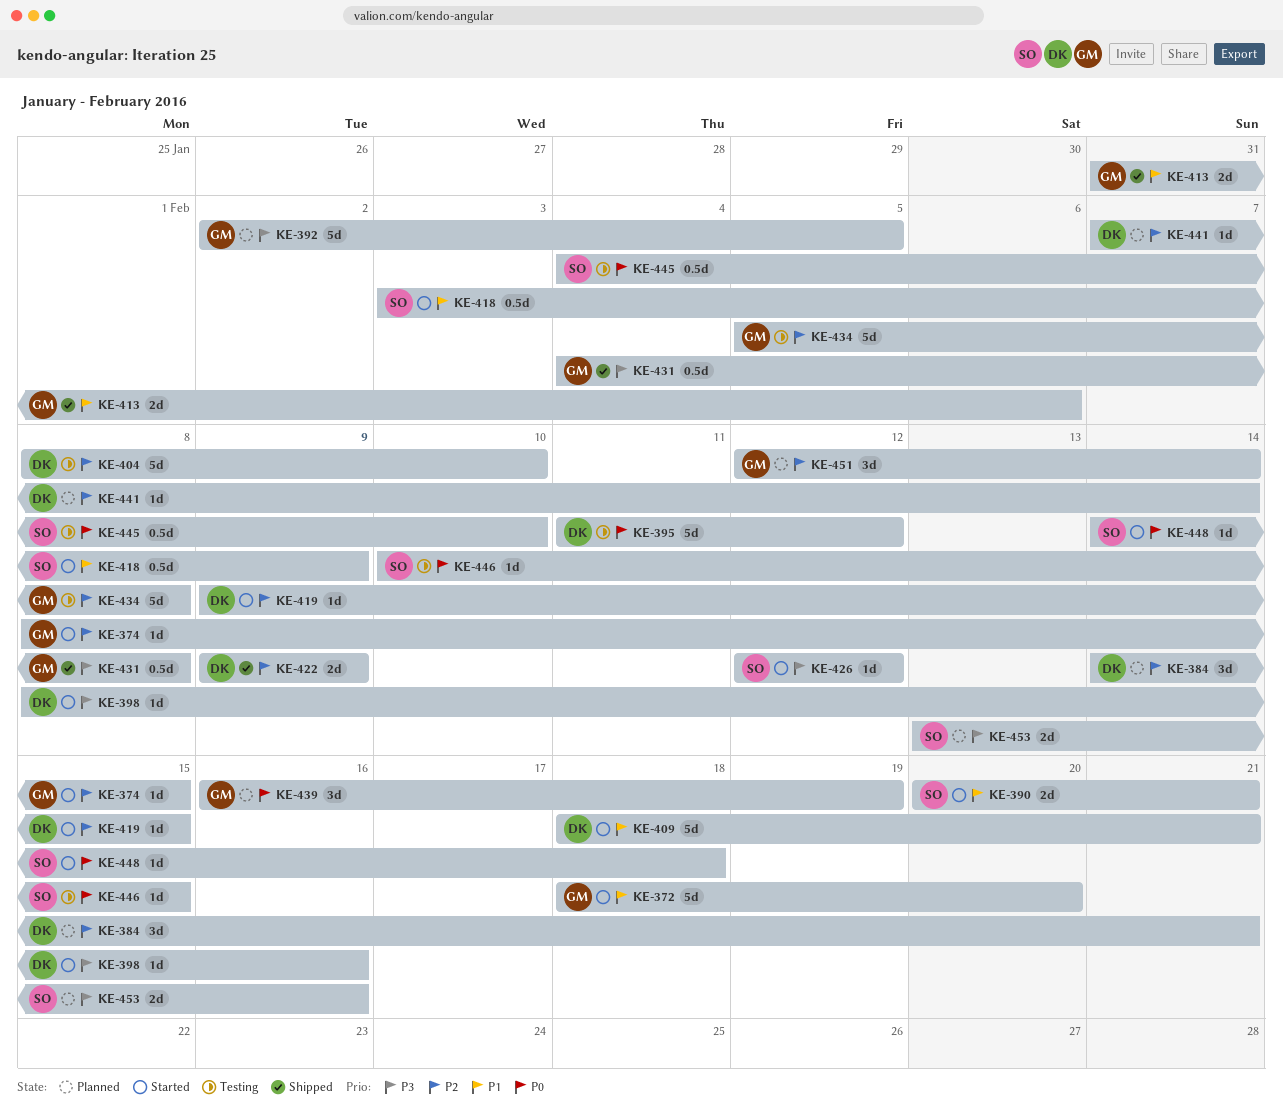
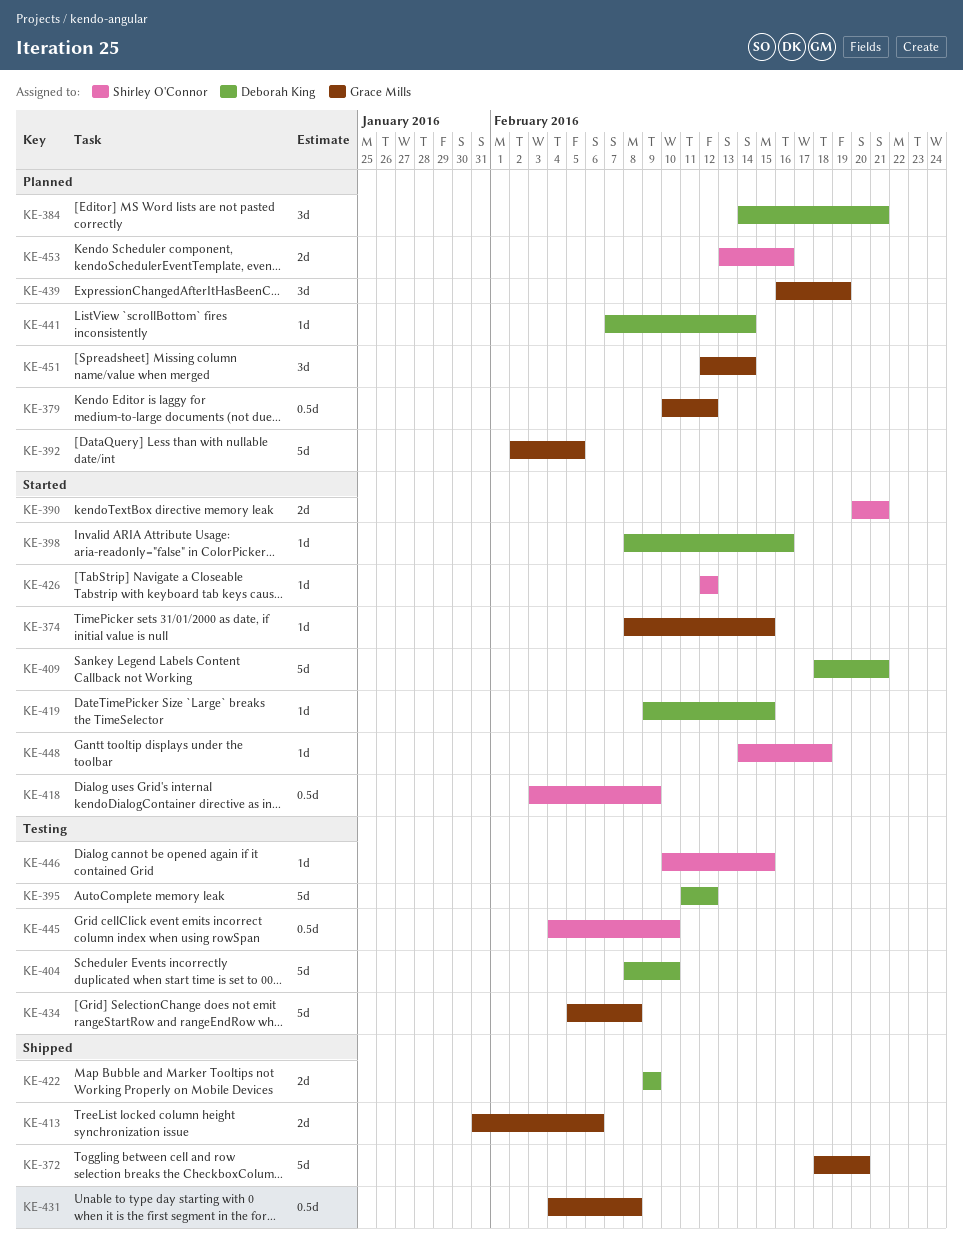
KE-372, status: Started -> Shipped
KE-379: none -> present

